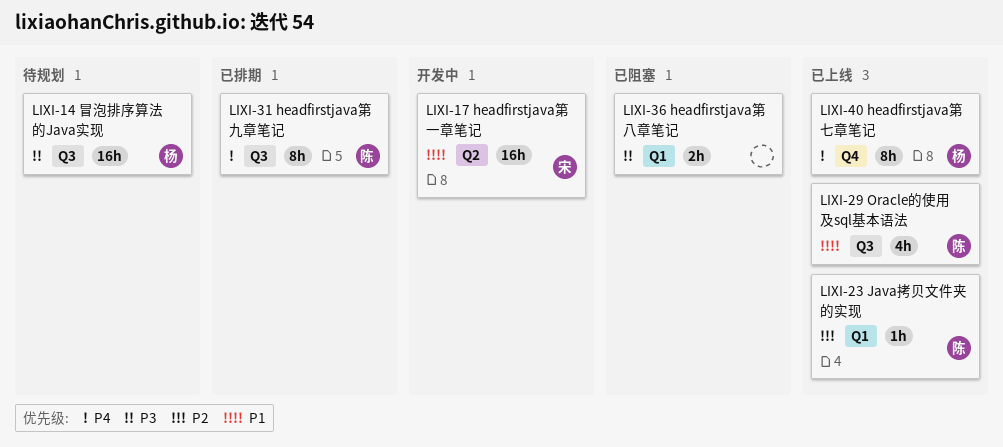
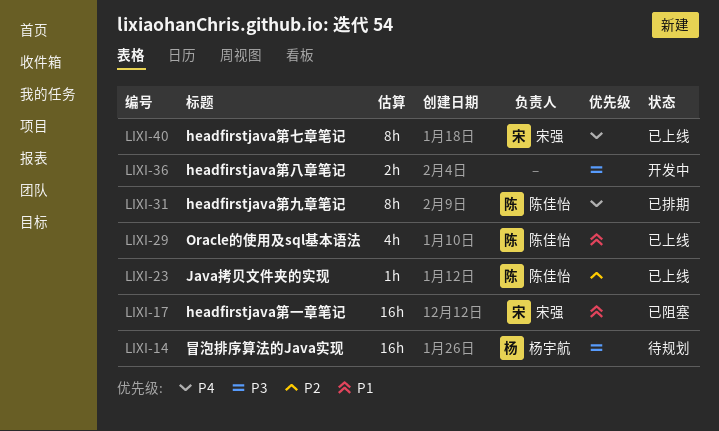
LIXI-17, status: 开发中 -> 已阻塞
LIXI-36, status: 已阻塞 -> 开发中
LIXI-40, owner: 杨宇航 -> 宋强

